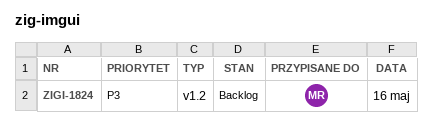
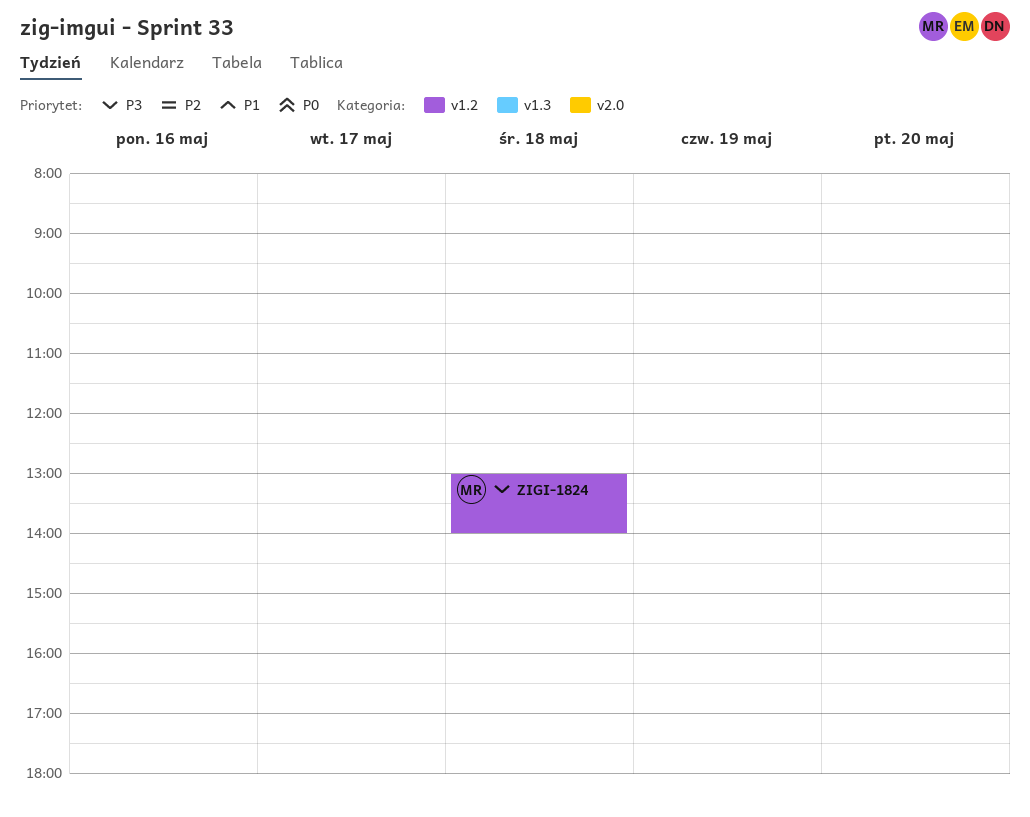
ZIGI-1824, day: May 16 -> May 18

